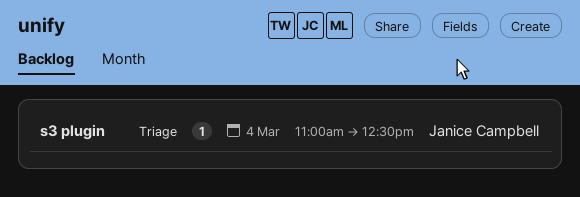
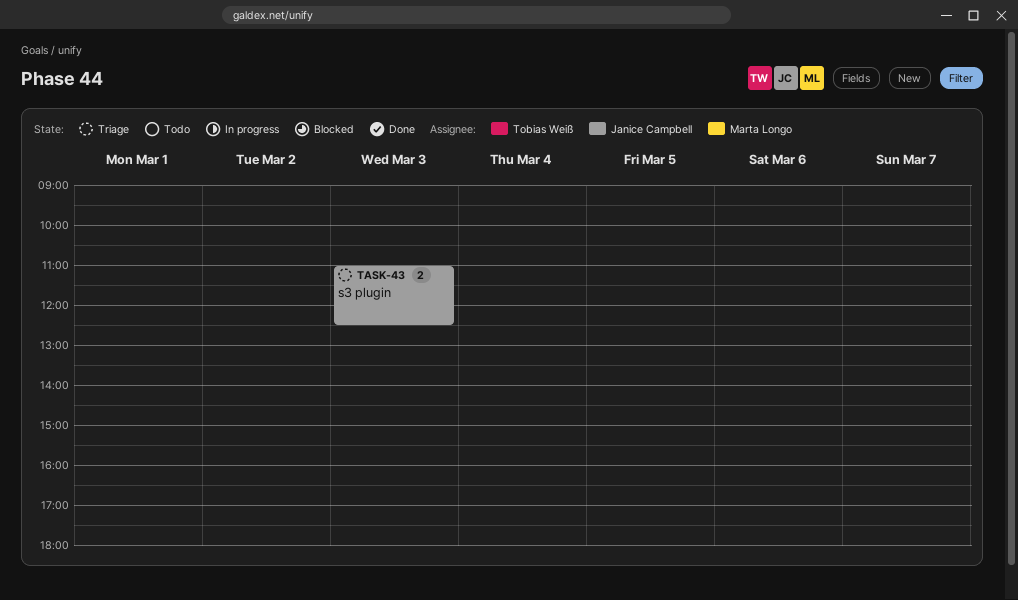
s3 plugin, estimate: 1 -> 2
s3 plugin, day: Mar 4 -> Mar 3

